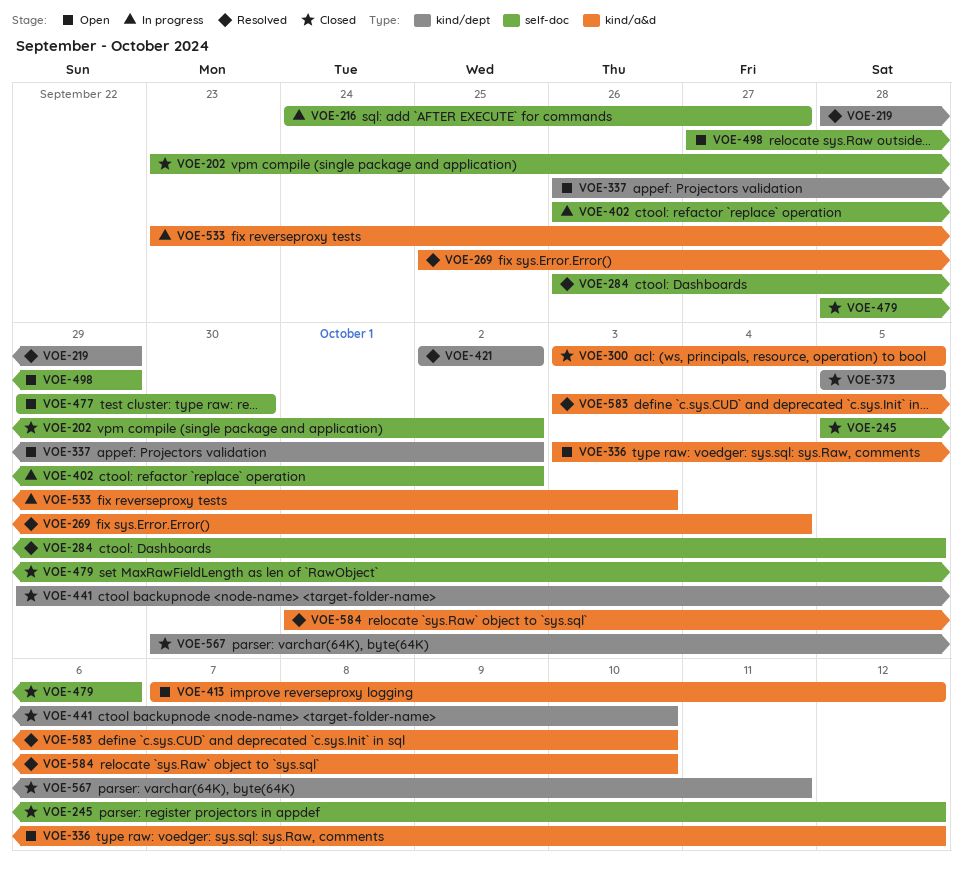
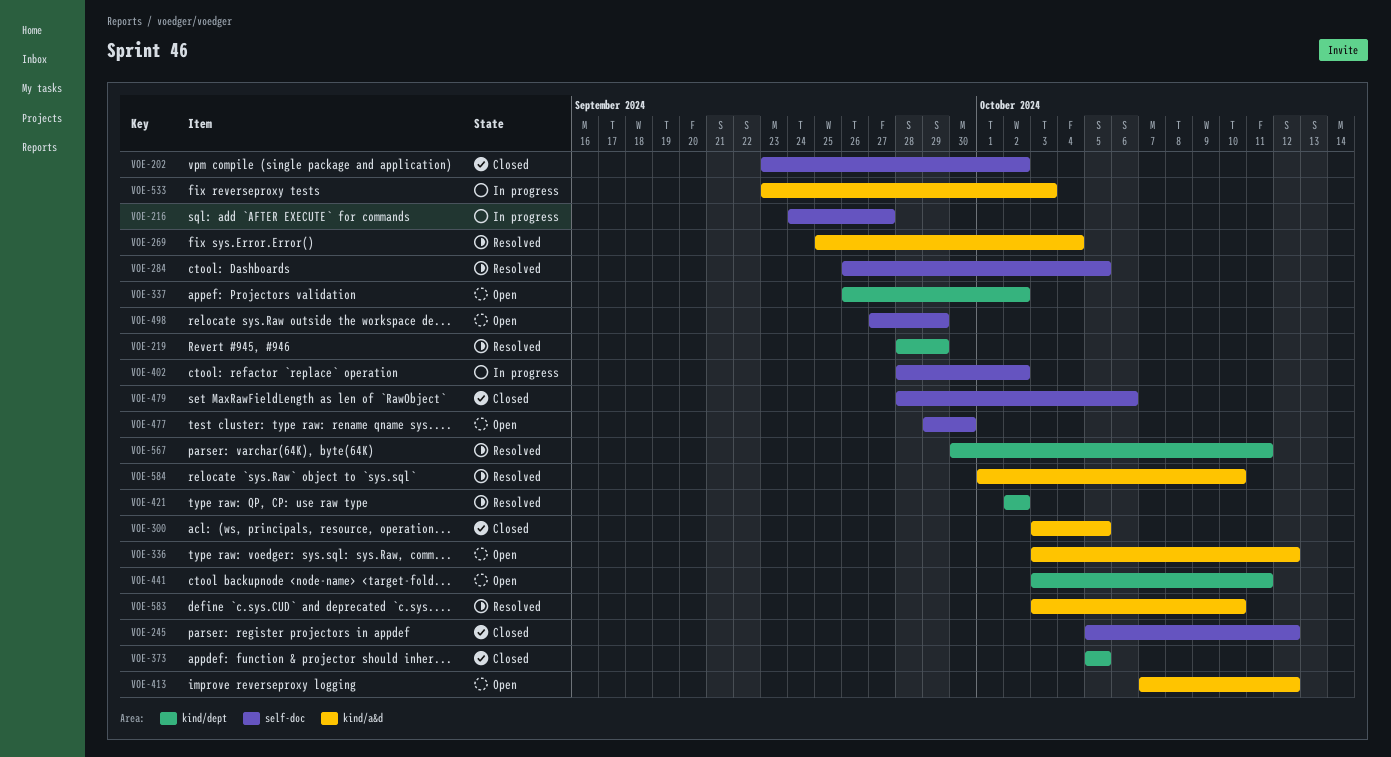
VOE-402, start: Sep 26 -> Sep 28
VOE-441, status: Closed -> Open
VOE-441, start: Sep 29 -> Oct 3
VOE-441, due: Oct 10 -> Oct 11
VOE-567, status: Closed -> Resolved

